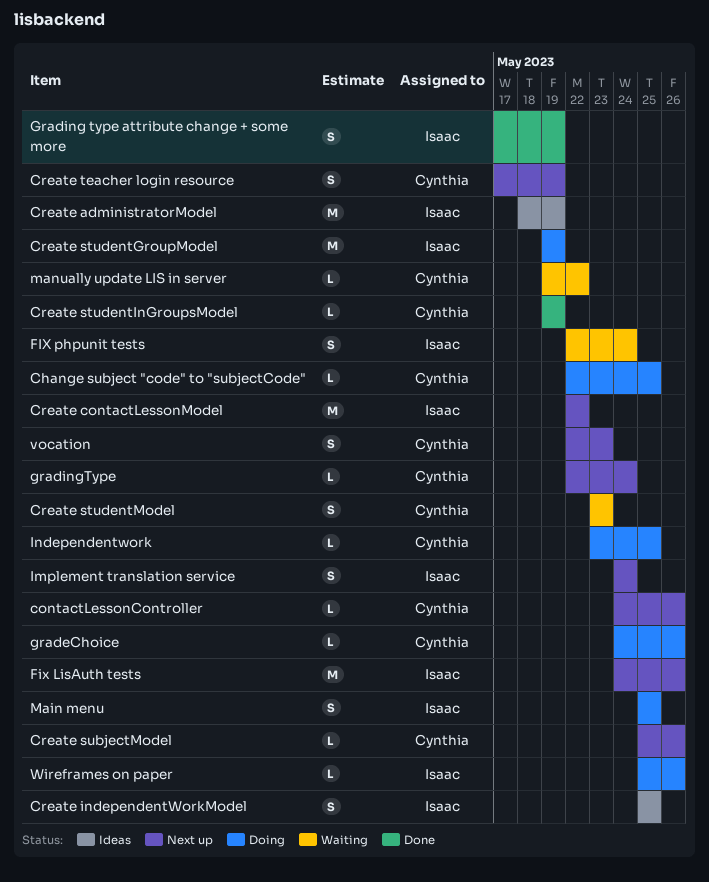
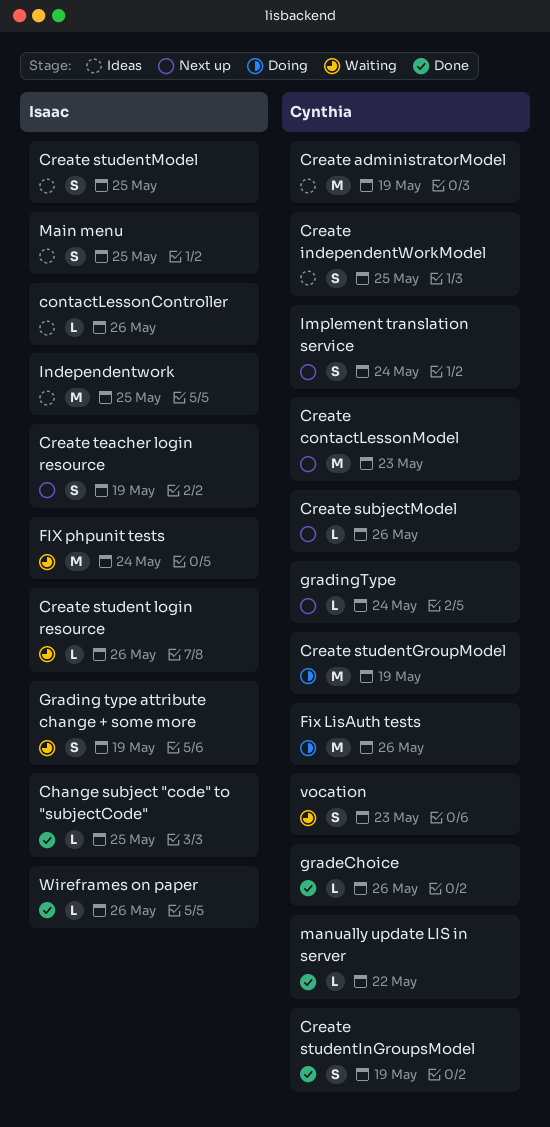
Change subject "code" to "subjectCode", status: Doing -> Done
Change subject "code" to "subjectCode", owner: Cynthia -> Isaac
contactLessonController, status: Next up -> Ideas
contactLessonController, owner: Cynthia -> Isaac
Create administratorModel, owner: Isaac -> Cynthia
Create contactLessonModel, owner: Isaac -> Cynthia
Create contactLessonModel, due: May 22 -> May 23
Create independentWorkModel, owner: Isaac -> Cynthia
Create student login resource: none -> present
Create studentGroupModel, owner: Isaac -> Cynthia
Create studentInGroupsModel, estimate: L -> S
Create studentModel, status: Waiting -> Ideas
Create studentModel, owner: Cynthia -> Isaac
Create studentModel, due: May 23 -> May 25
Create teacher login resource, owner: Cynthia -> Isaac
Fix LisAuth tests, status: Next up -> Doing
Fix LisAuth tests, owner: Isaac -> Cynthia
FIX phpunit tests, estimate: S -> M
gradeChoice, status: Doing -> Done
Grading type attribute change + some more, status: Done -> Waiting
Implement translation service, owner: Isaac -> Cynthia
Independentwork, status: Doing -> Ideas
Independentwork, owner: Cynthia -> Isaac
Independentwork, estimate: L -> M
Main menu, status: Doing -> Ideas
manually update LIS in server, status: Waiting -> Done
vocation, status: Next up -> Waiting
Wireframes on paper, status: Doing -> Done

